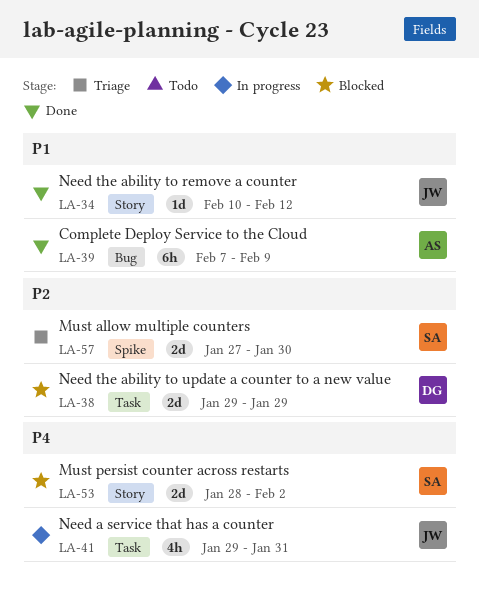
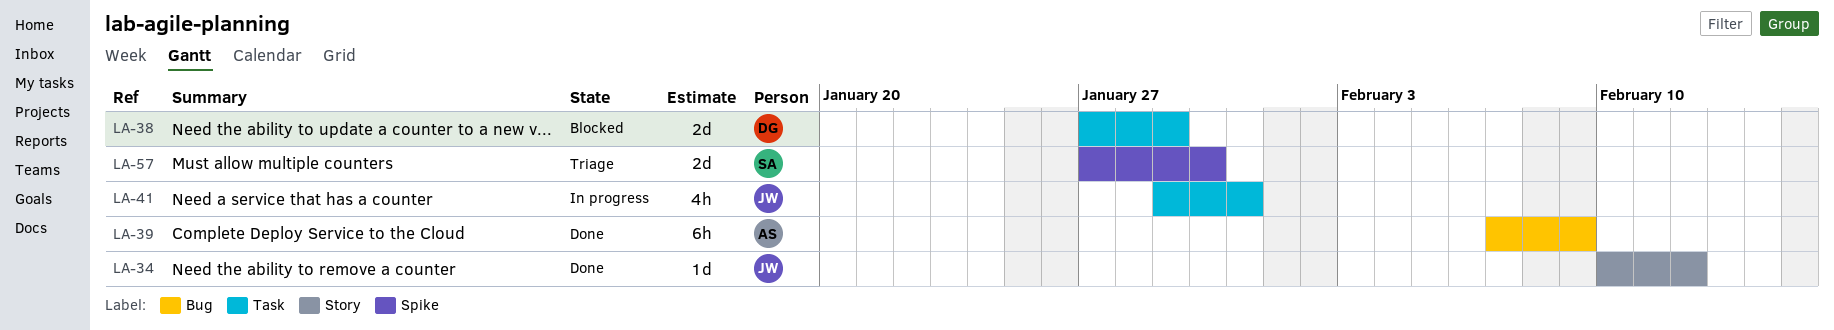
LA-38, start: Jan 29 -> Jan 27
LA-53: present -> none

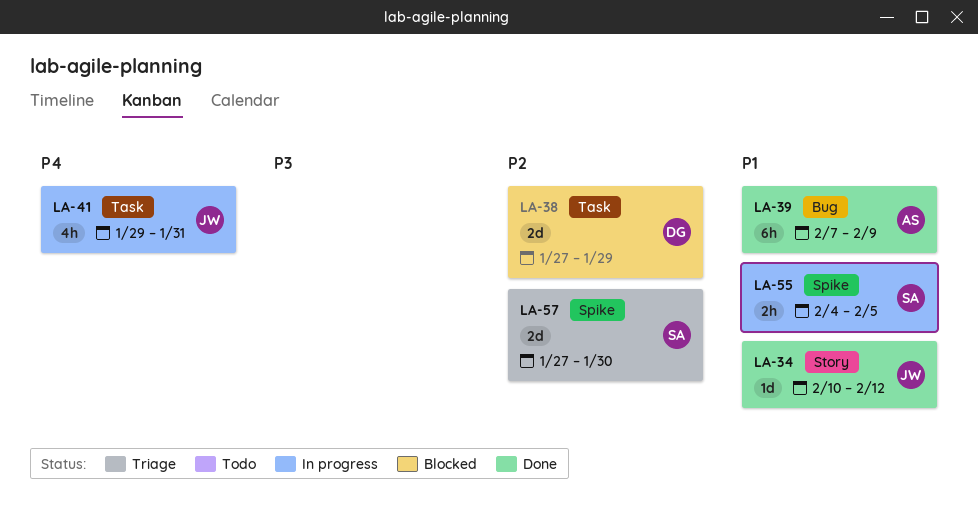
LA-55: none -> present

